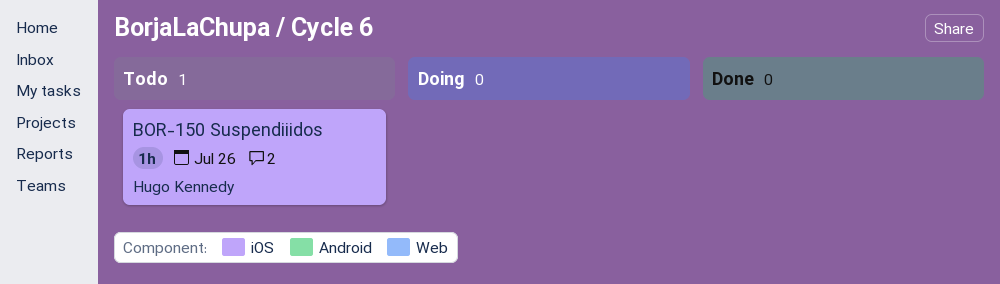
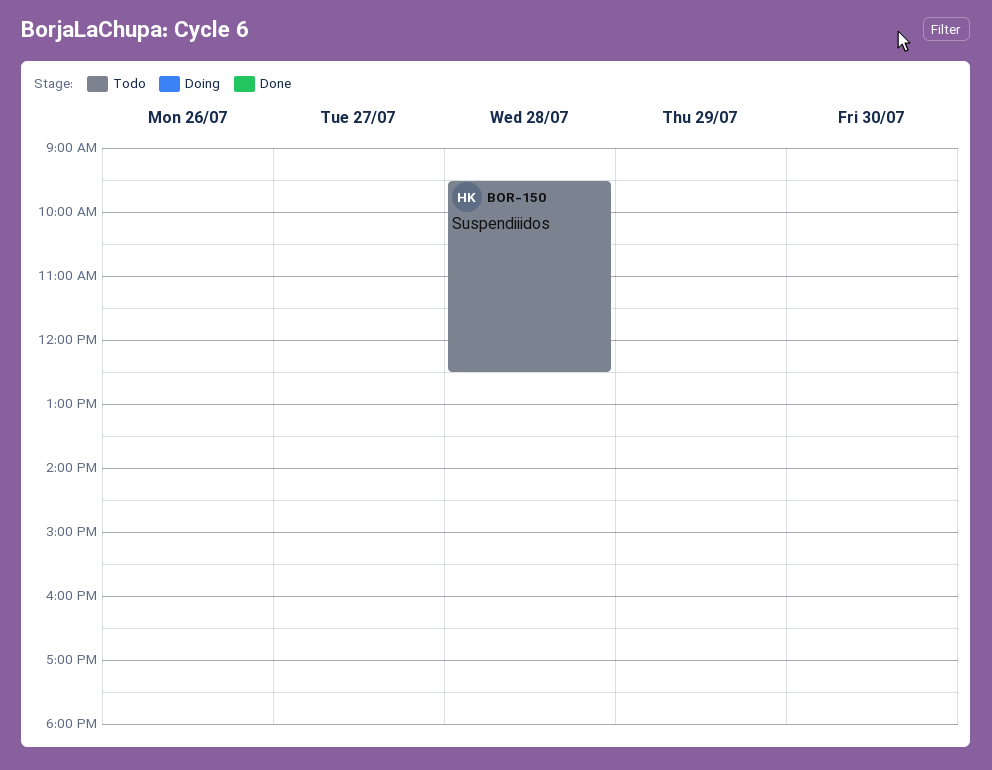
BOR-150, day: Jul 26 -> Jul 28

